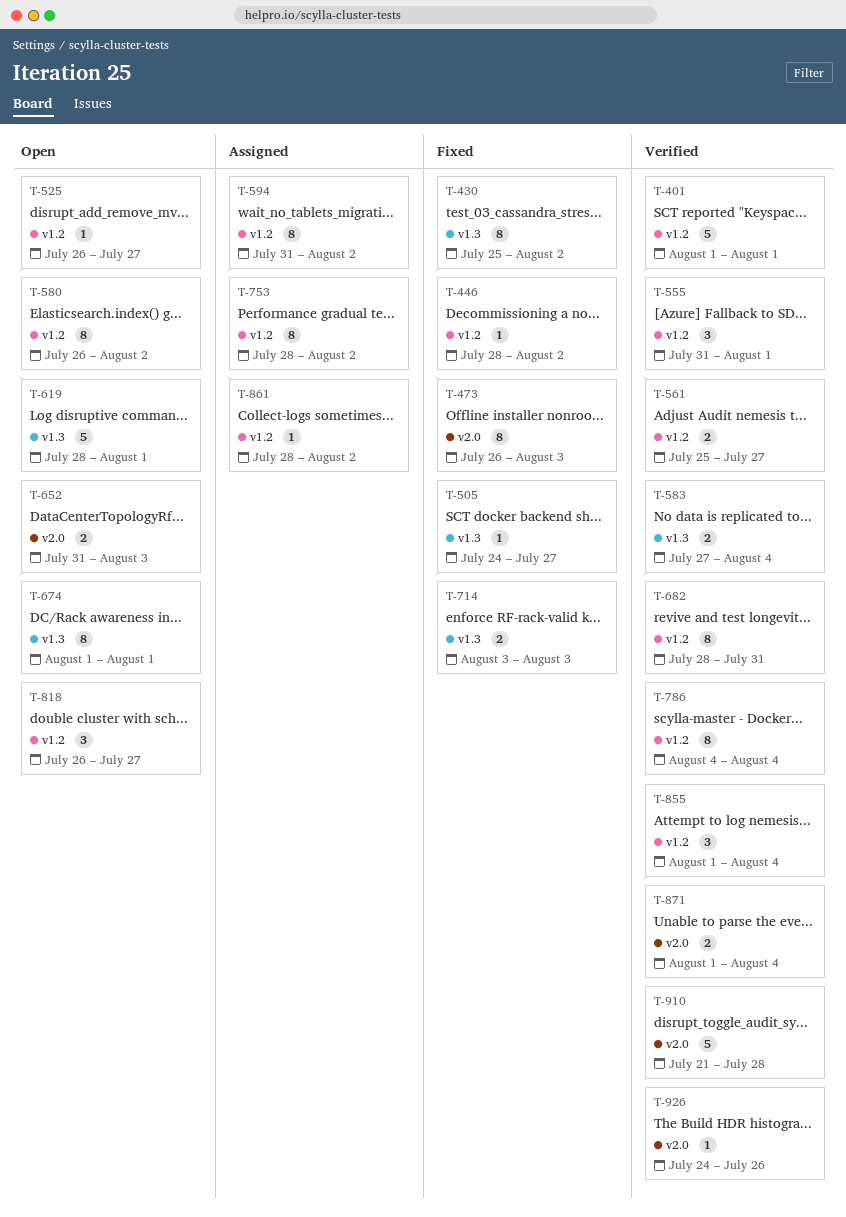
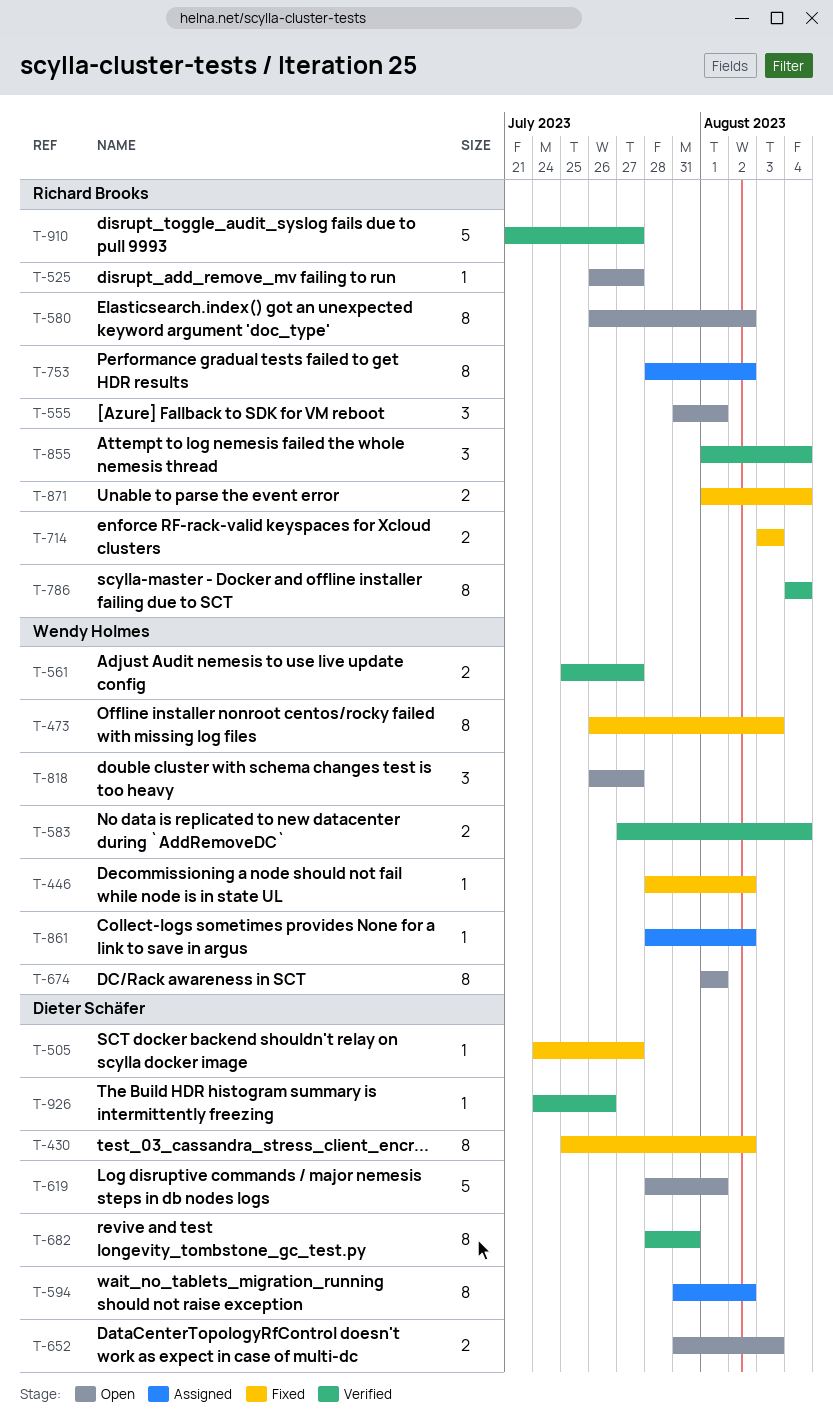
T-401: present -> none
T-555, status: Verified -> Open
T-871, status: Verified -> Fixed
T-910, due: Jul 28 -> Jul 27

